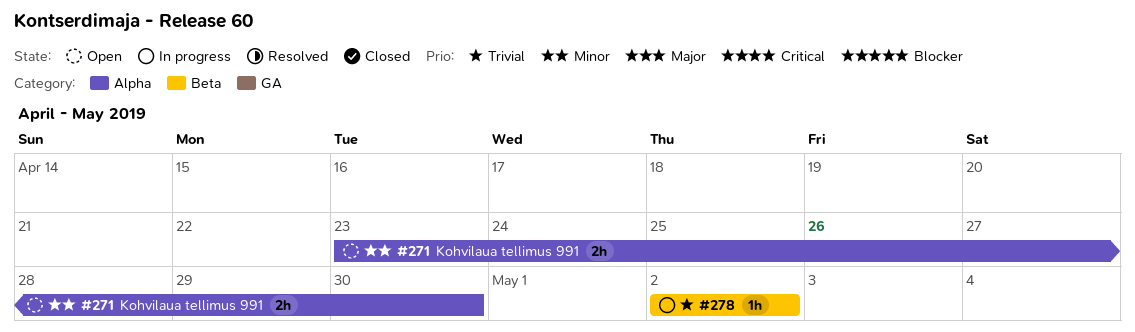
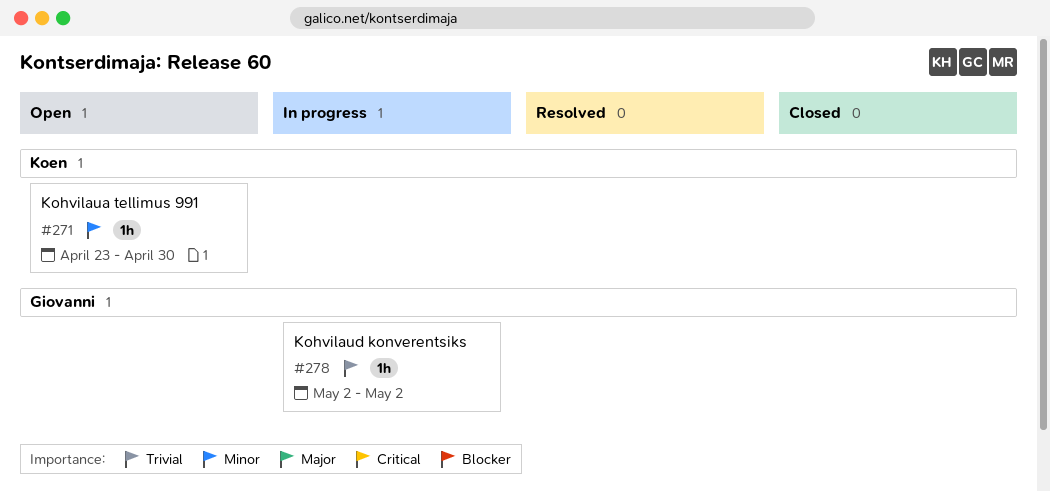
#271, estimate: 2h -> 1h

